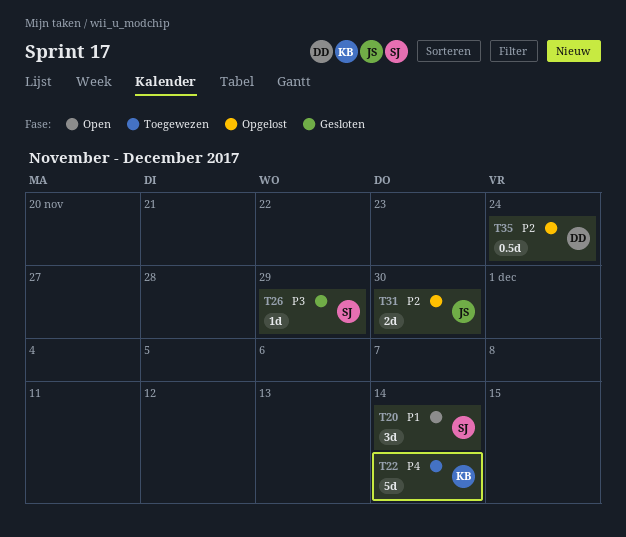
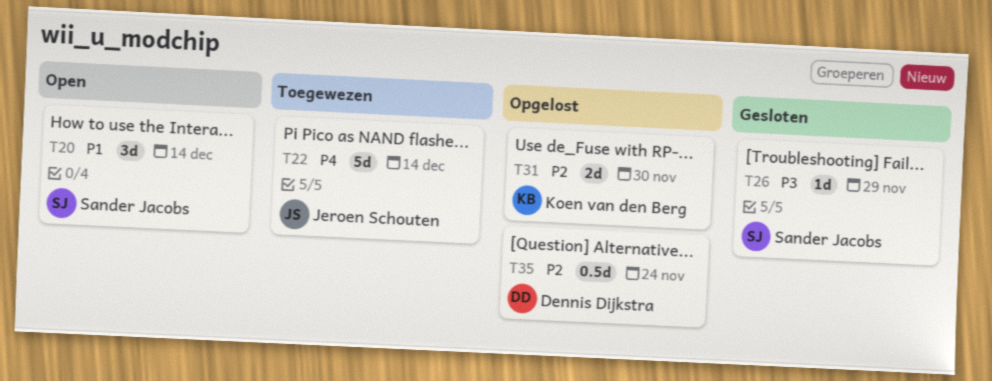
T22, owner: Koen van den Berg -> Jeroen Schouten
T31, owner: Jeroen Schouten -> Koen van den Berg

